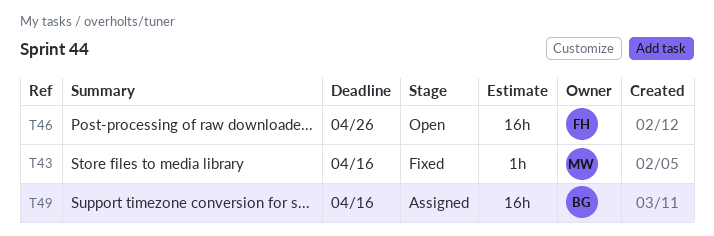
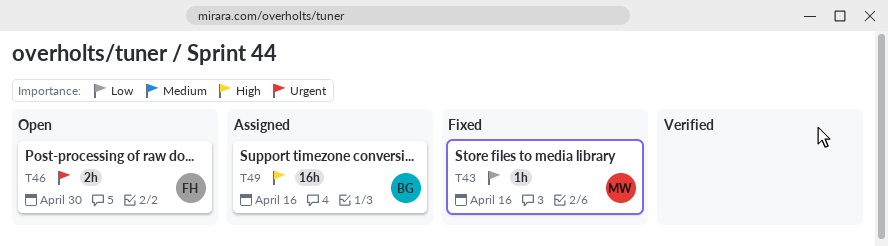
T46, estimate: 16h -> 2h
T46, due: Apr 26 -> Apr 30

